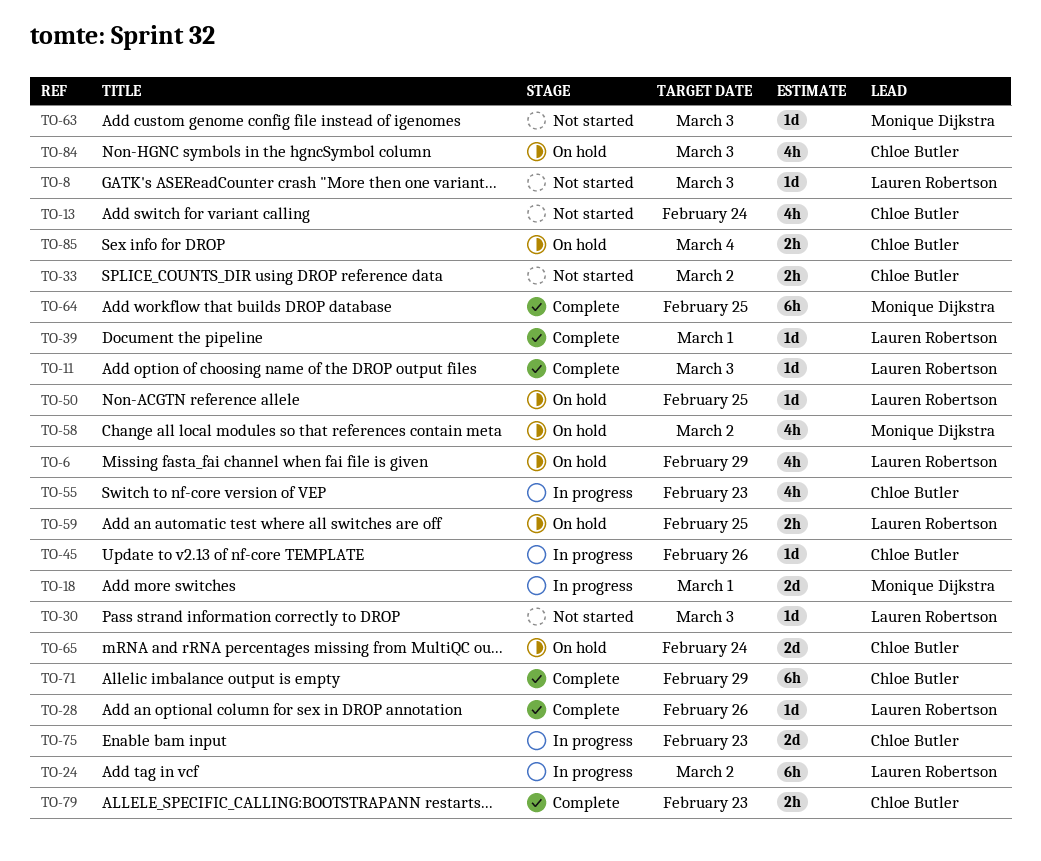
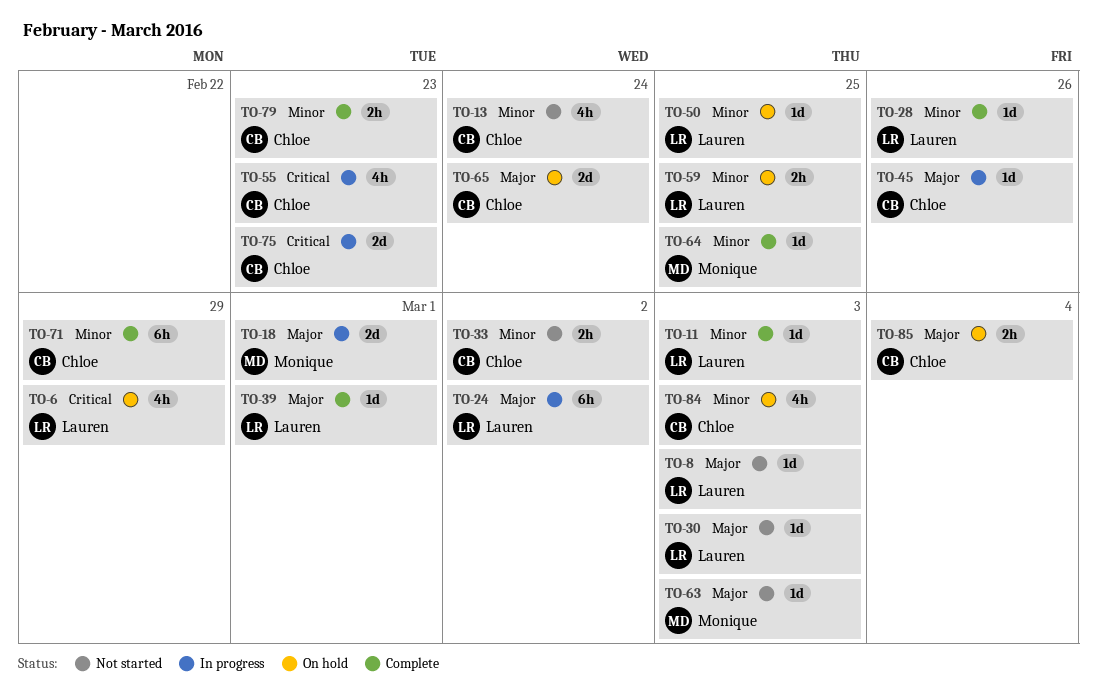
TO-58: present -> none
TO-64, estimate: 6h -> 1d

